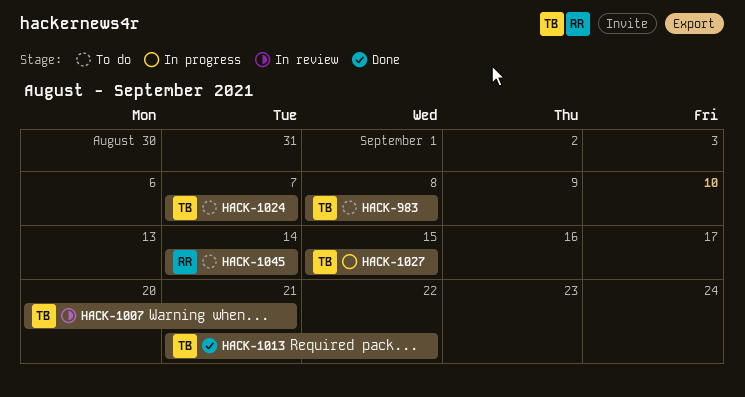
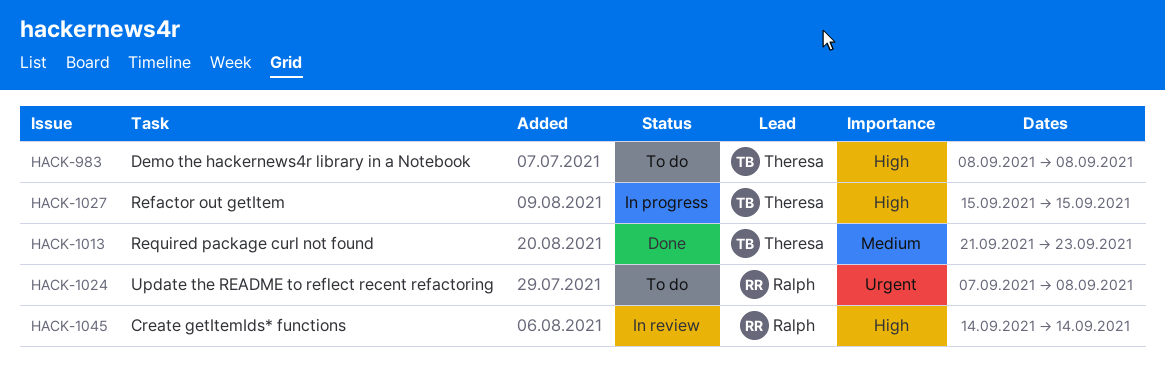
HACK-1007: present -> none
HACK-1013, due: Sep 22 -> Sep 23
HACK-1024, owner: Theresa -> Ralph
HACK-1024, due: Sep 7 -> Sep 8
HACK-1045, status: To do -> In review

